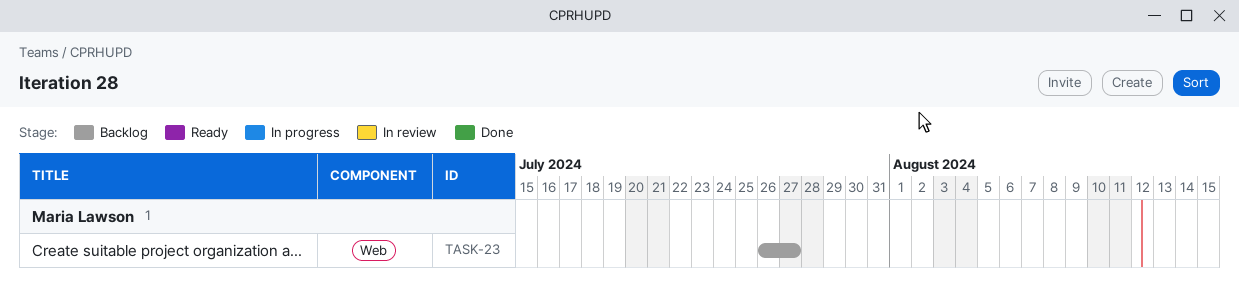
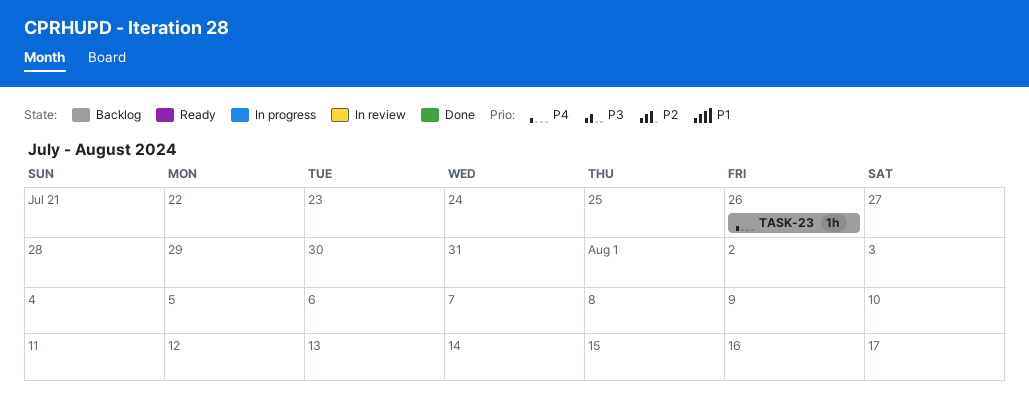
TASK-23, due: Jul 27 -> Jul 26

